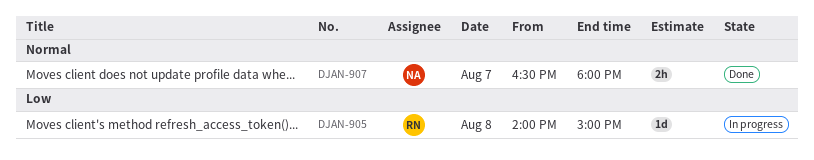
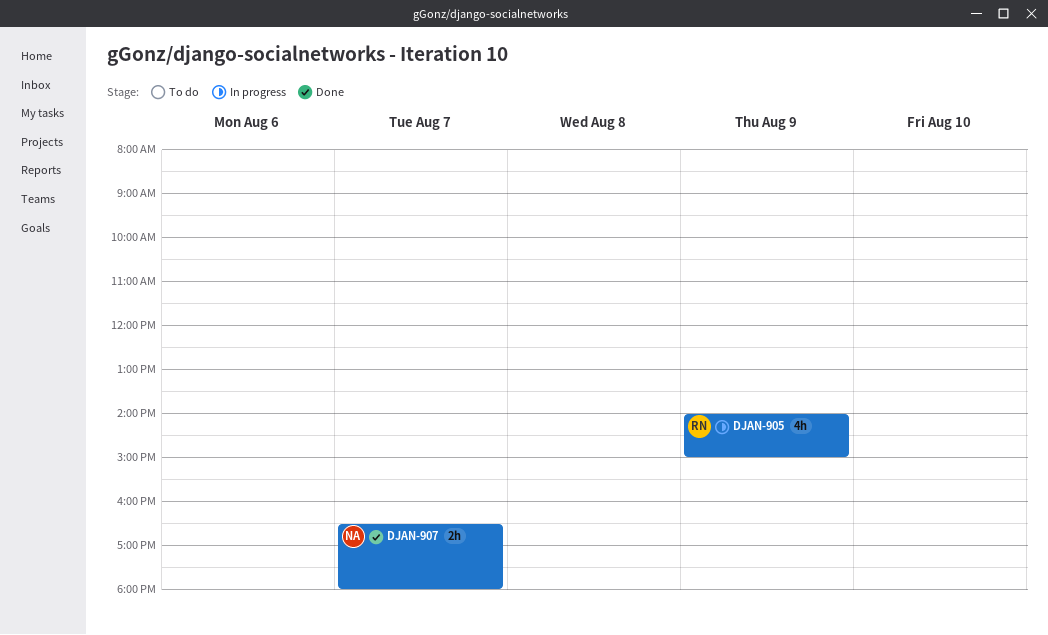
DJAN-905, estimate: 1d -> 4h
DJAN-905, day: Aug 8 -> Aug 9

